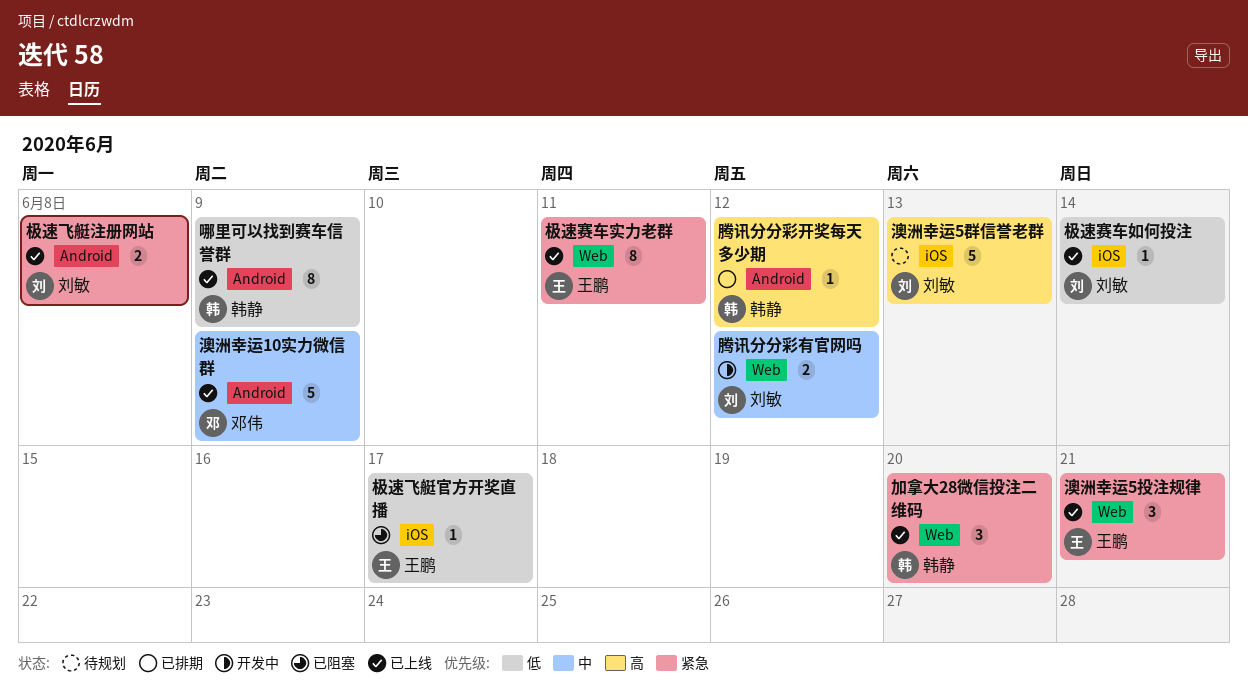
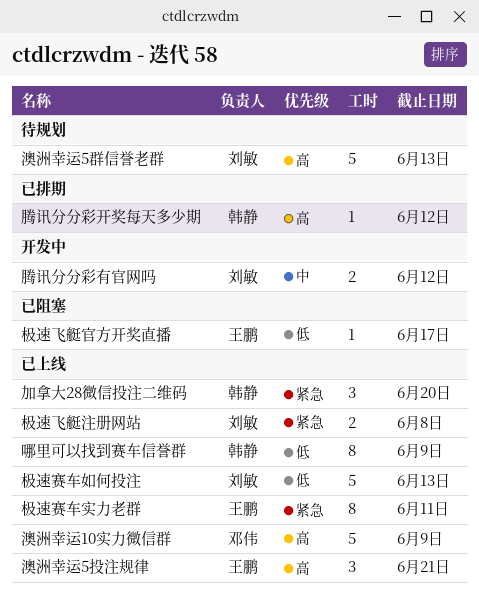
极速赛车如何投注, estimate: 1 -> 5
极速赛车如何投注, due: Jun 14 -> Jun 13
澳洲幸运10实力微信群, priority: 中 -> 高
澳洲幸运5投注规律, priority: 紧急 -> 高

